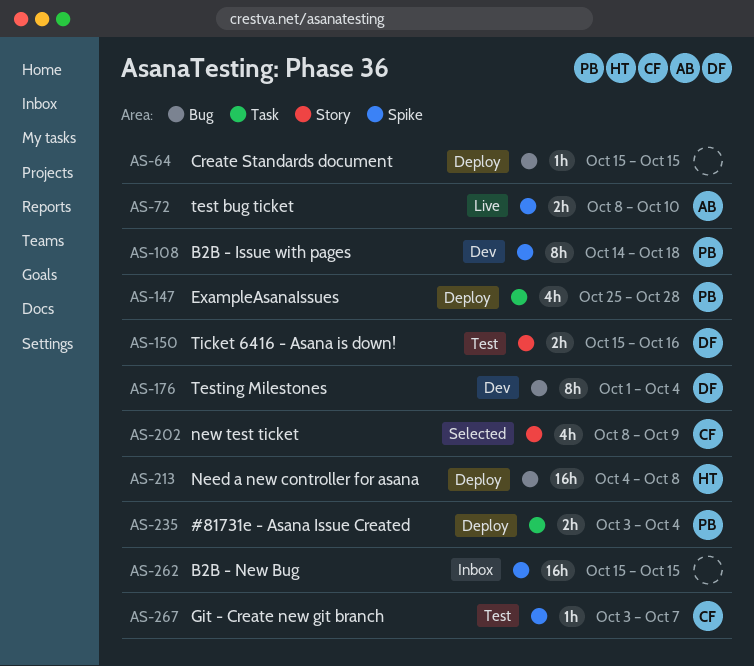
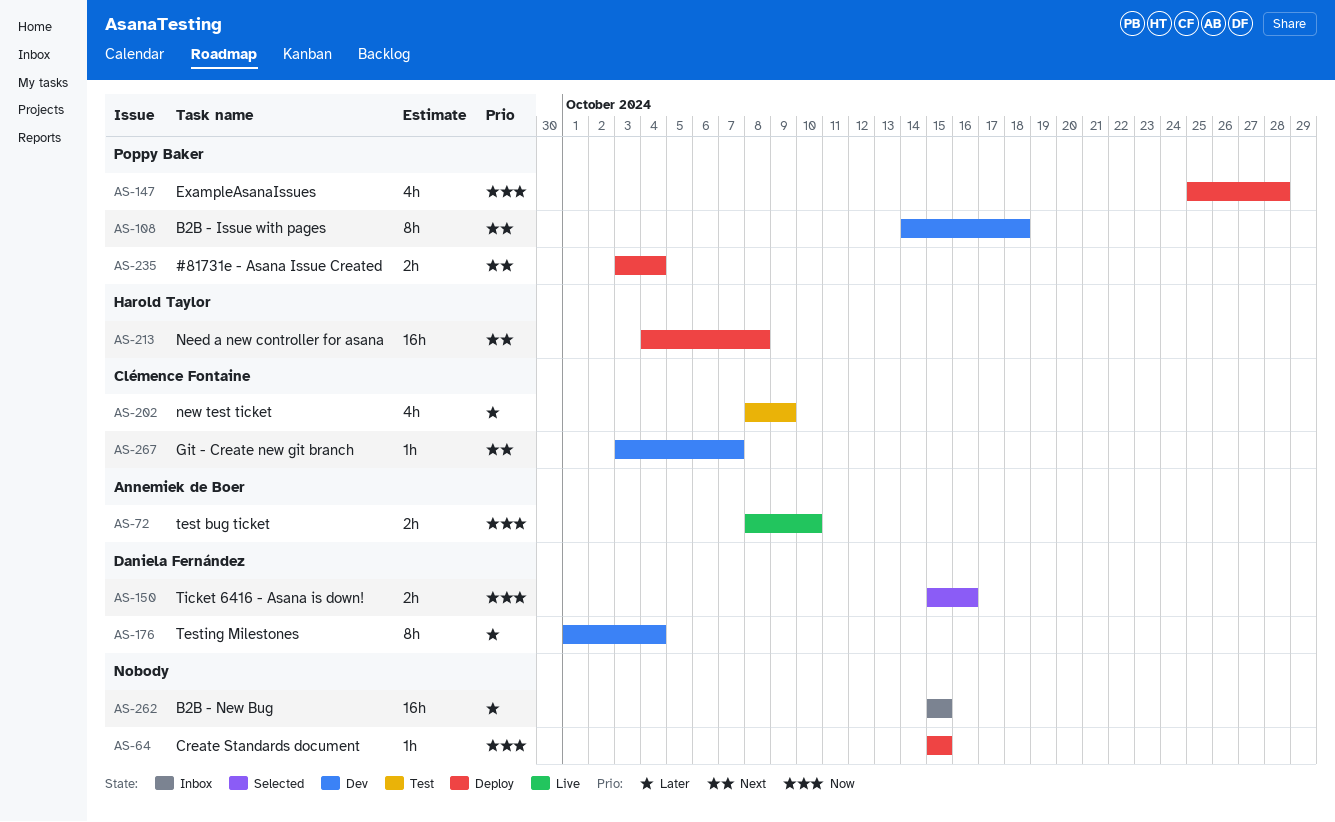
AS-150, status: Test -> Selected
AS-202, status: Selected -> Test
AS-267, status: Test -> Dev

